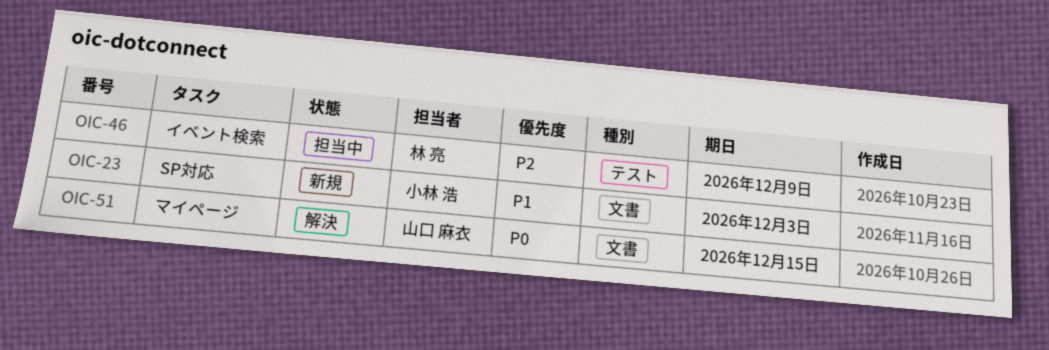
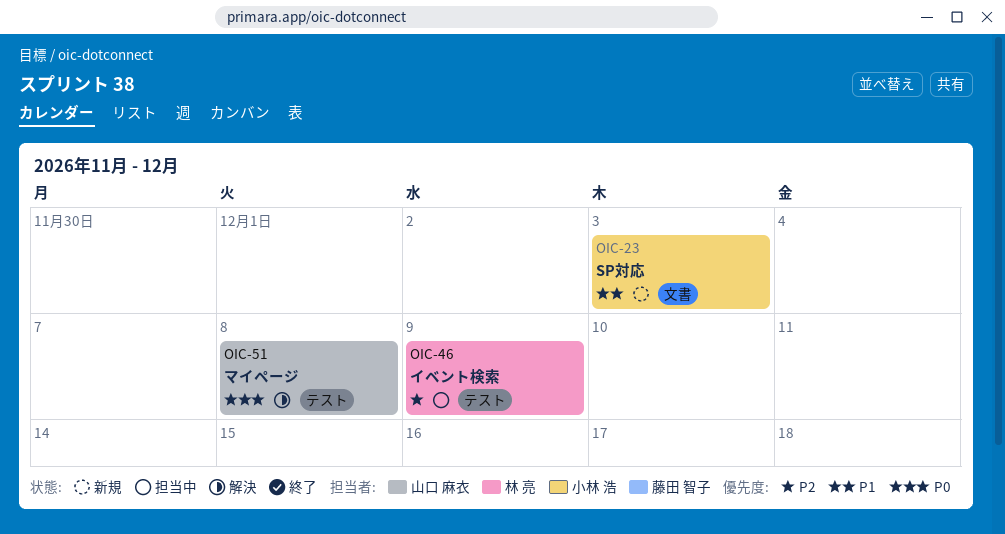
OIC-51, label: 文書 -> テスト
OIC-51, due: Dec 15 -> Dec 8

